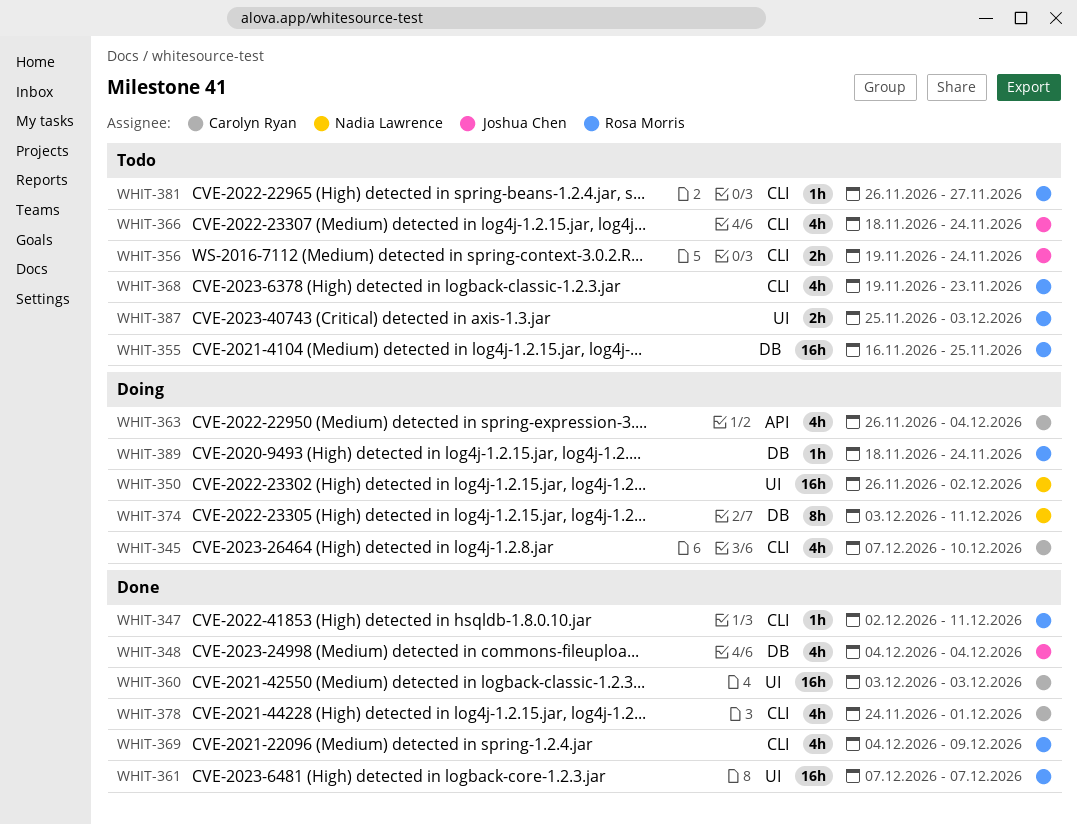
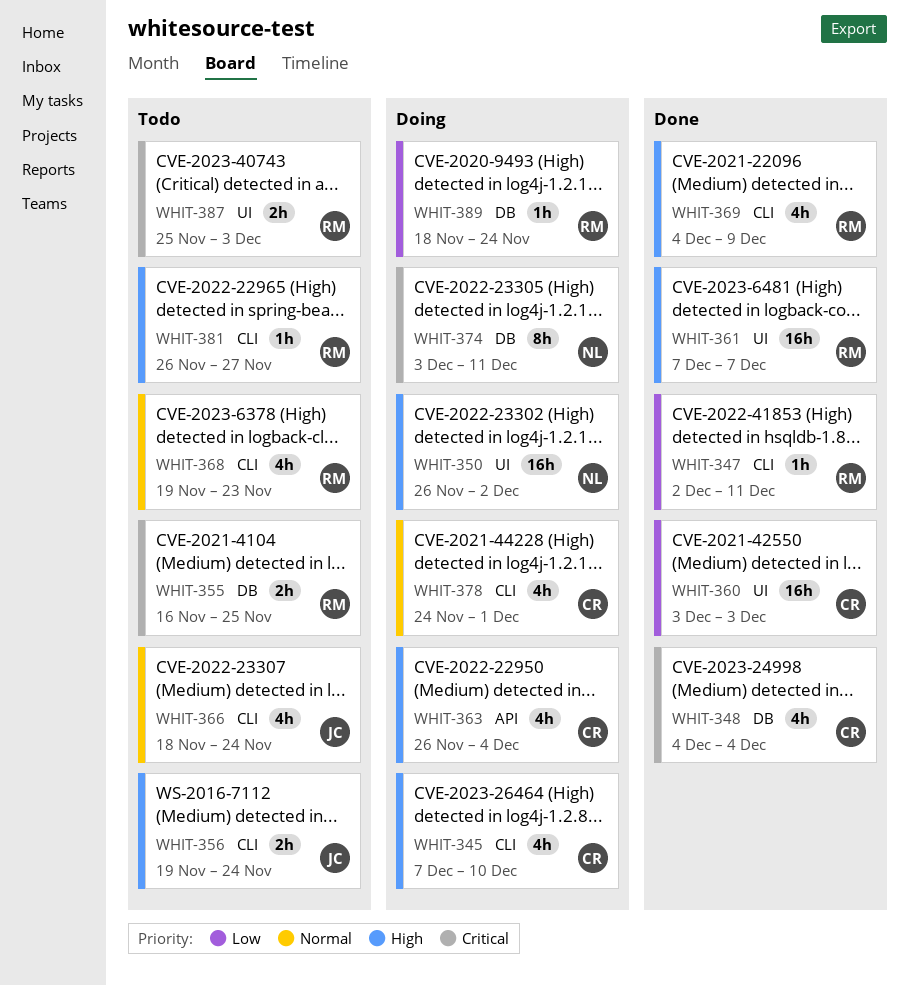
WHIT-348, owner: Joshua Chen -> Carolyn Ryan
WHIT-355, estimate: 16h -> 2h
WHIT-378, status: Done -> Doing

